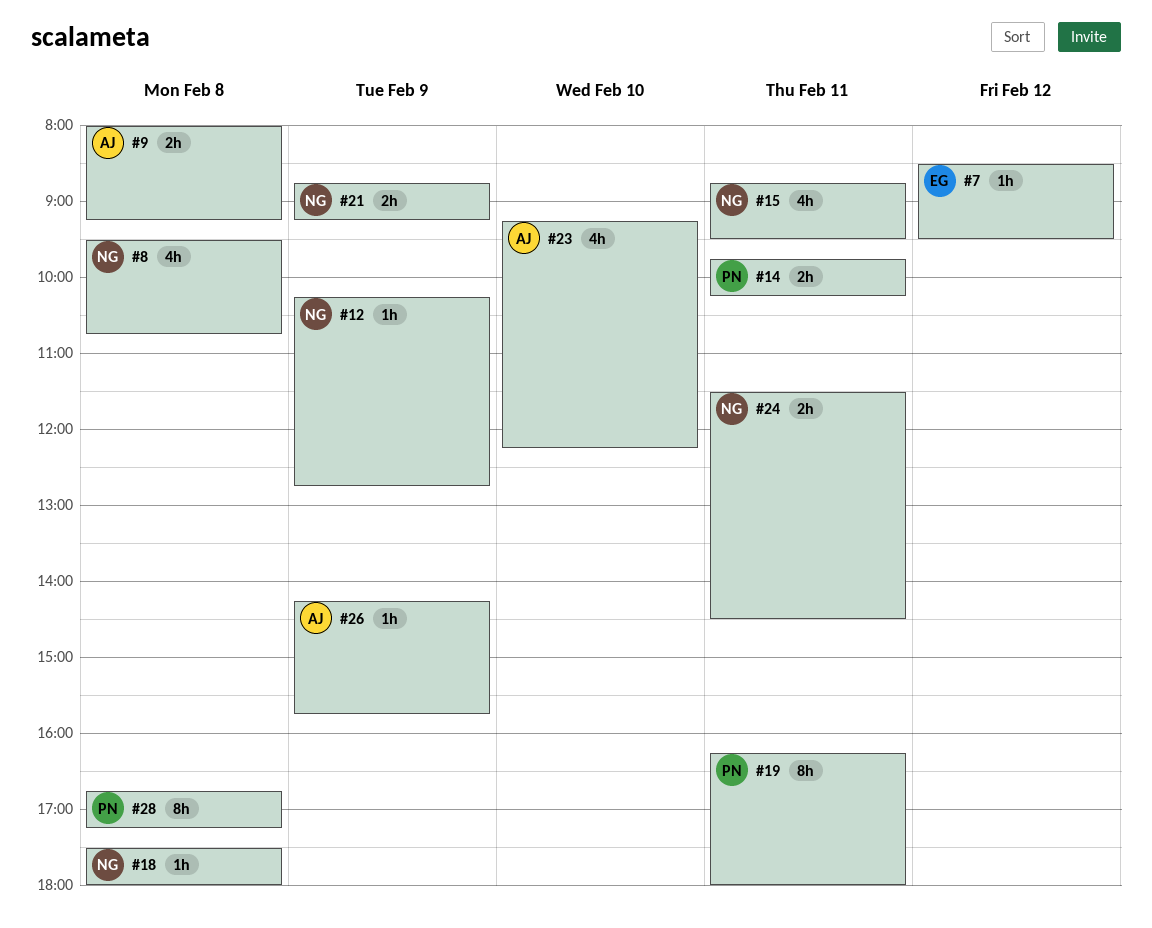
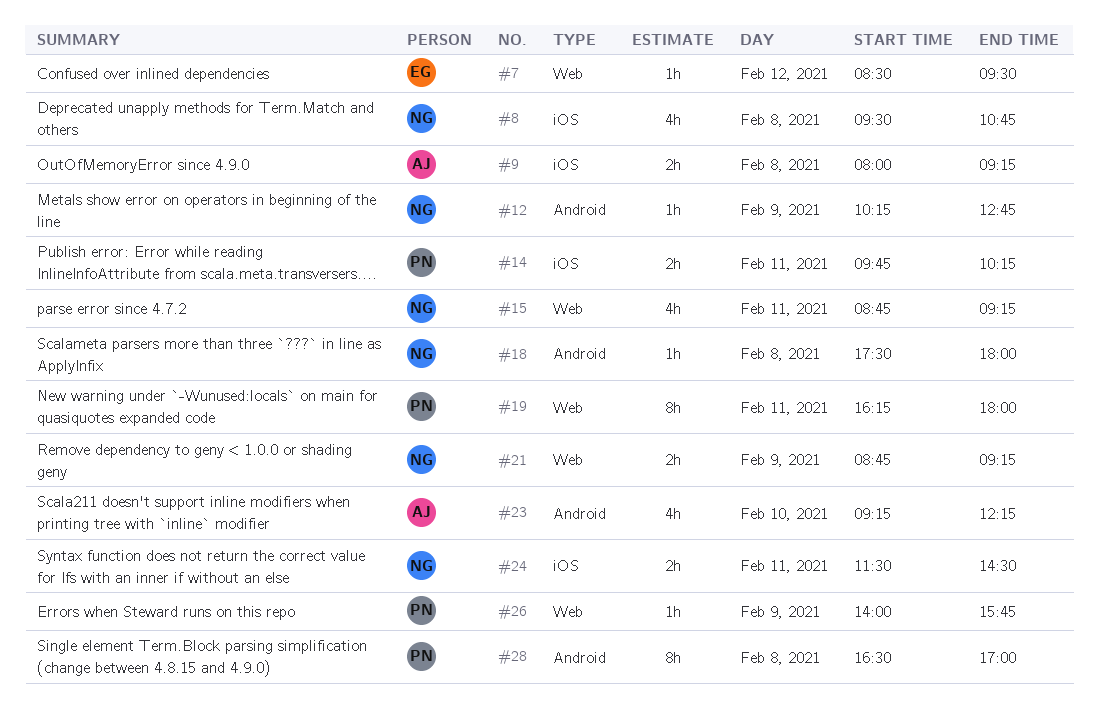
#15, ends: 09:30 -> 09:15
#26, owner: AJ -> PN
#26, begins: 14:15 -> 14:00
#28, begins: 16:45 -> 16:30
#28, ends: 17:15 -> 17:00

